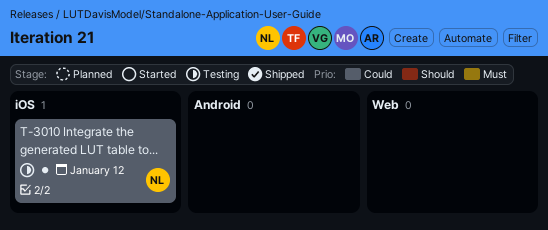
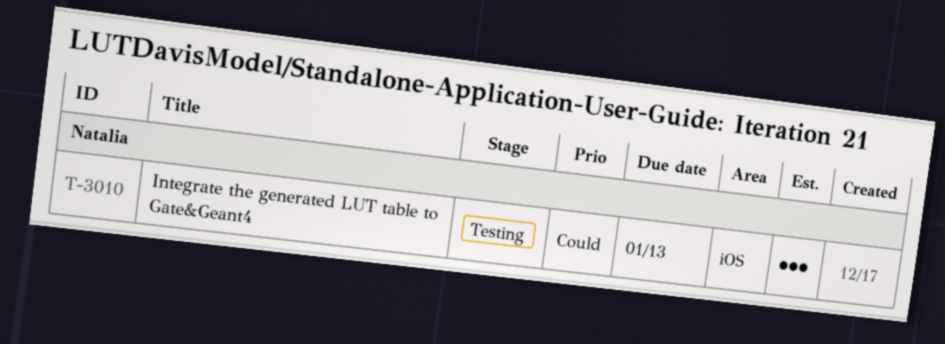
T-3010, estimate: 1 -> 3
T-3010, due: Jan 12 -> Jan 13

